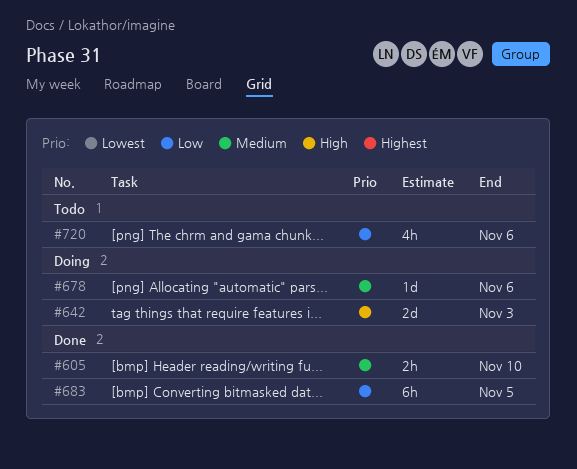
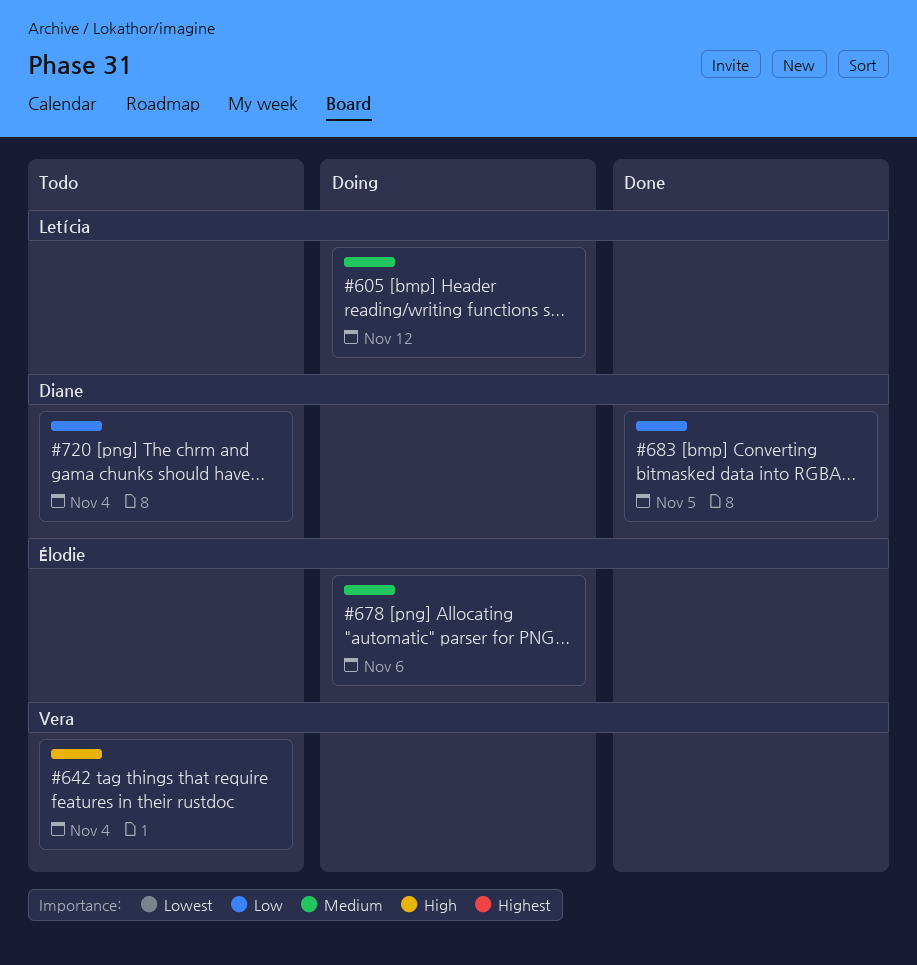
#605, status: Done -> Doing
#605, due: Nov 10 -> Nov 12
#642, status: Doing -> Todo
#642, due: Nov 3 -> Nov 4
#720, due: Nov 6 -> Nov 4

